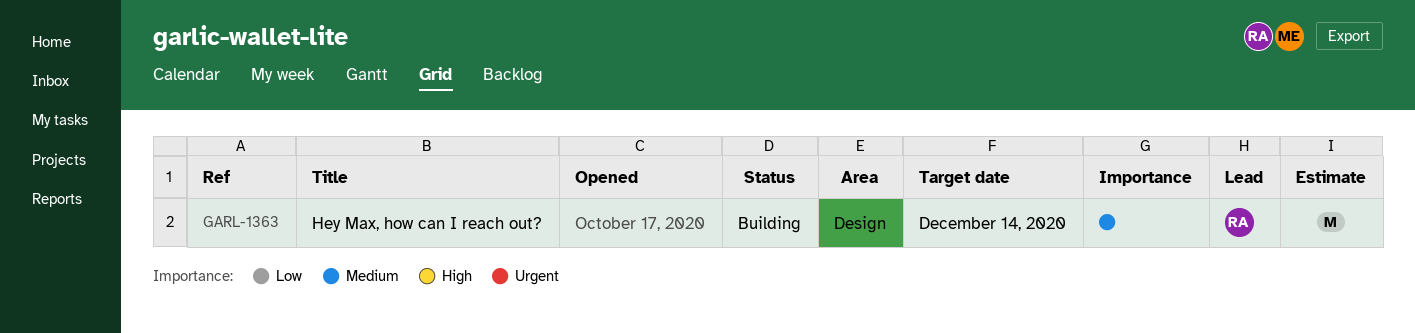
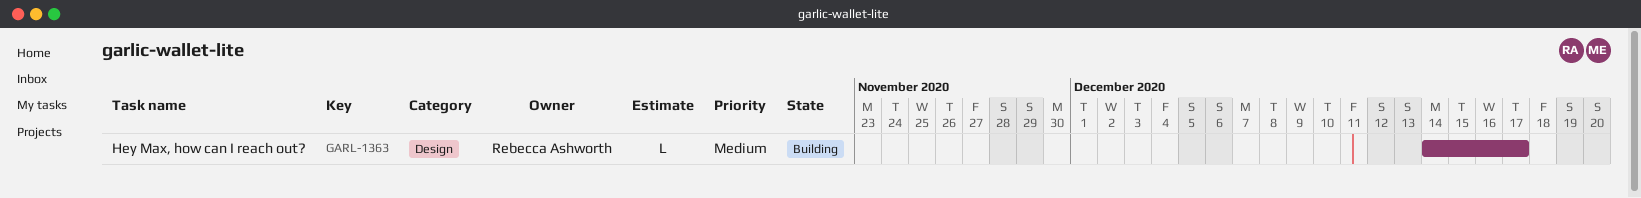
GARL-1363, estimate: M -> L
GARL-1363, due: Dec 14 -> Dec 17

